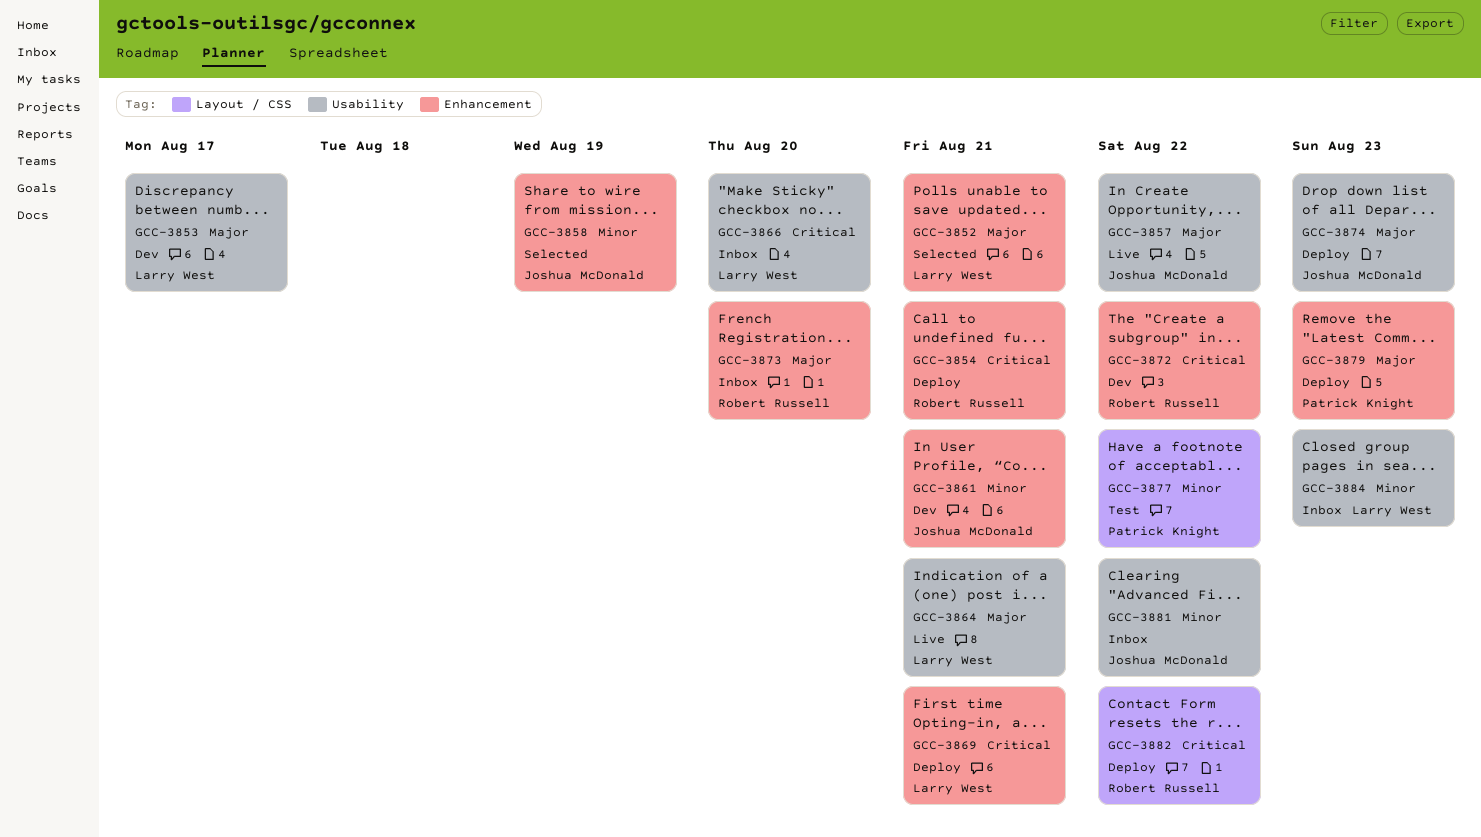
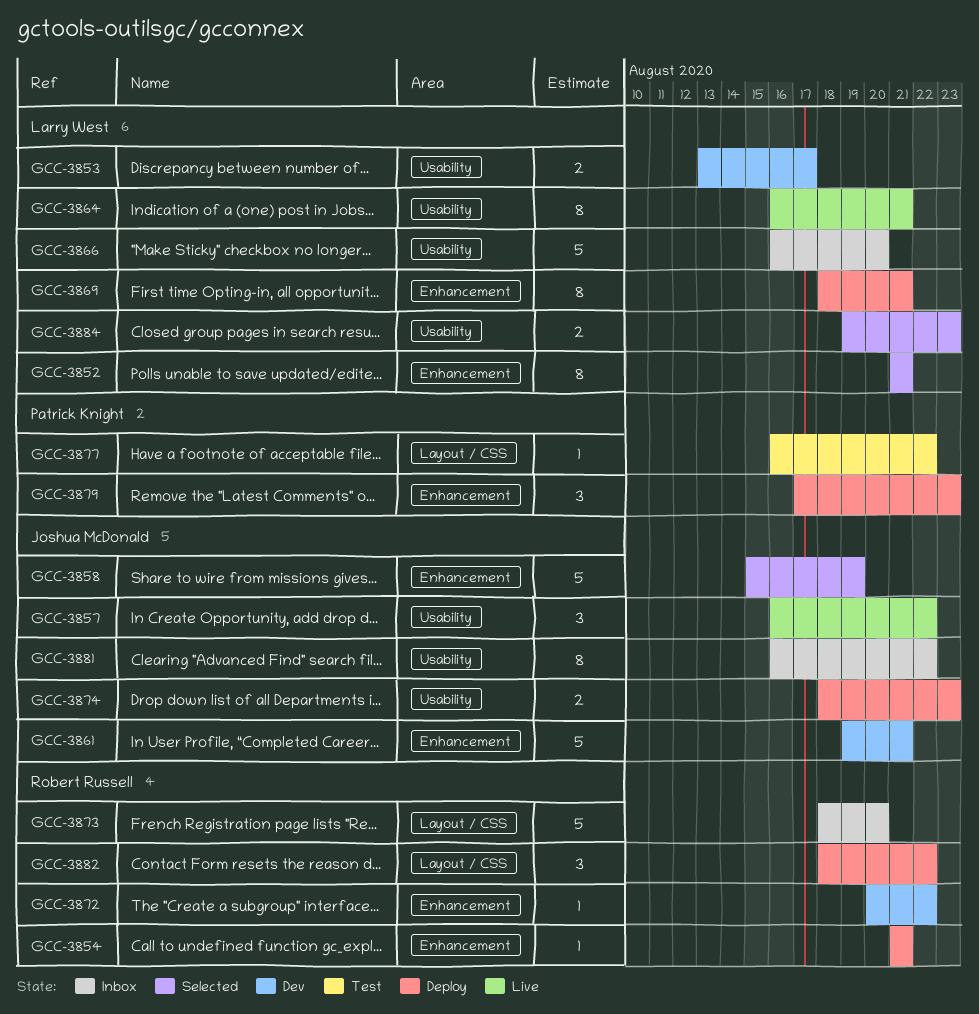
GCC-3873, label: Enhancement -> Layout / CSS
GCC-3884, status: Inbox -> Selected

